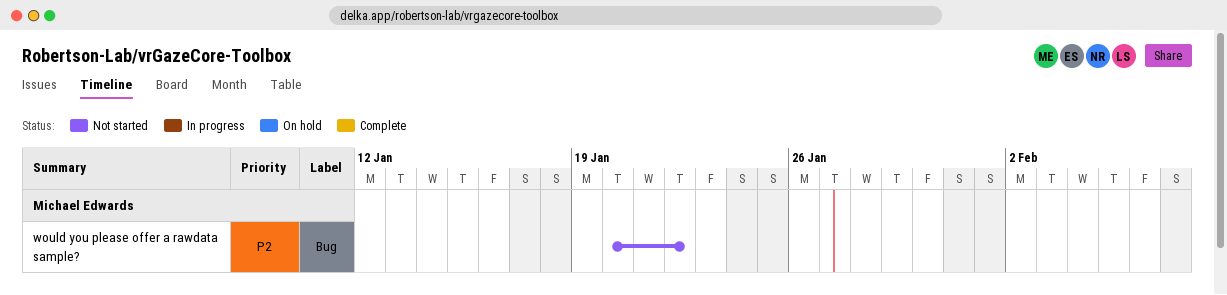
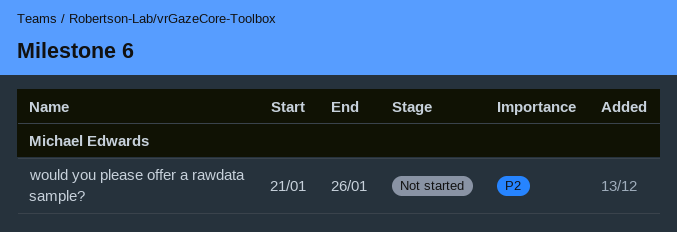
would you please offer a rawdata sample?, start: Jan 20 -> Jan 21
would you please offer a rawdata sample?, due: Jan 22 -> Jan 26

